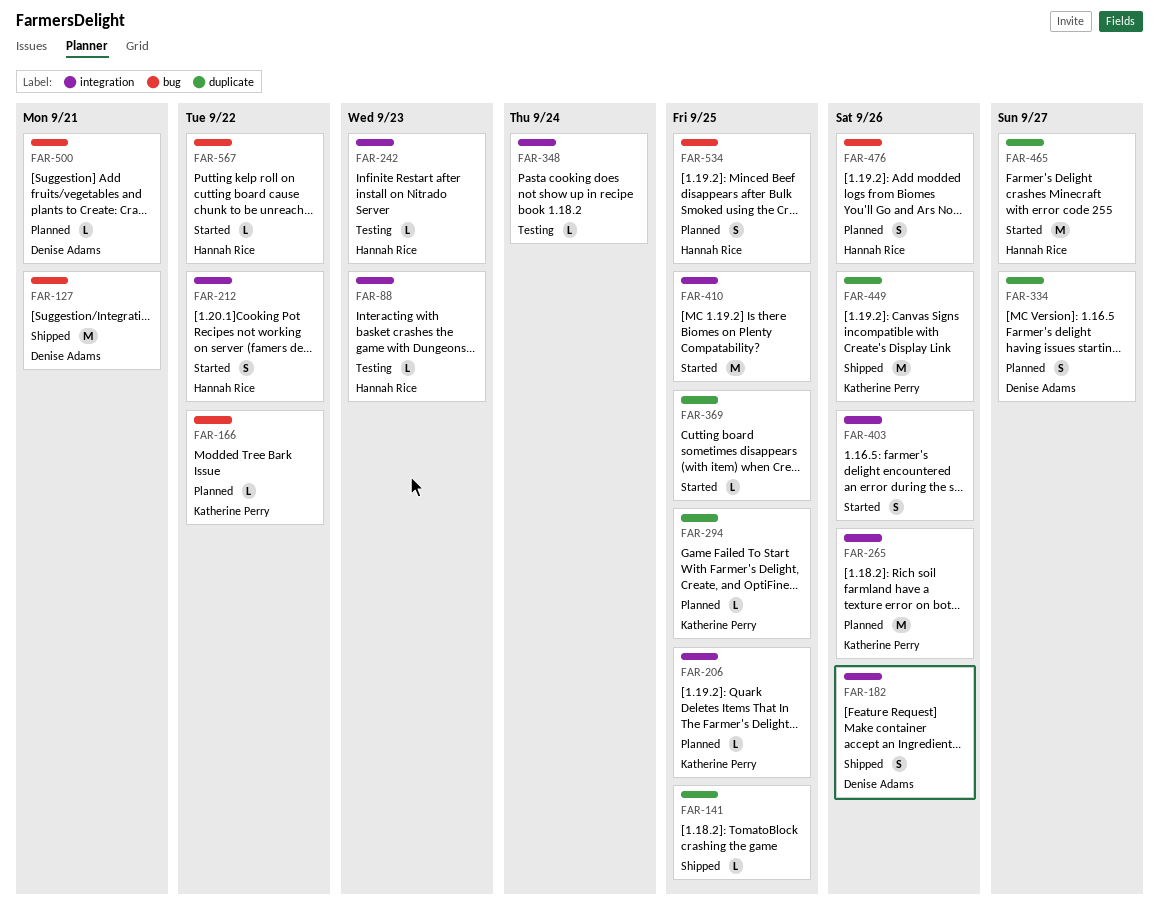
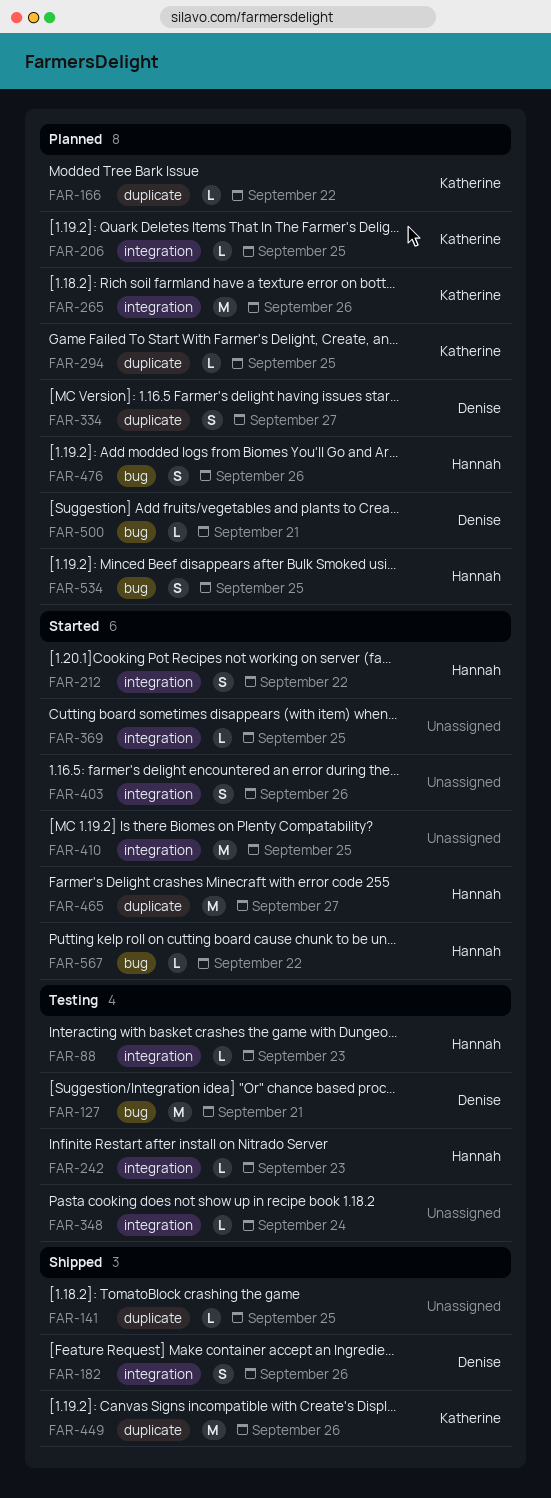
FAR-127, status: Shipped -> Testing
FAR-166, label: bug -> duplicate
FAR-369, label: duplicate -> integration

